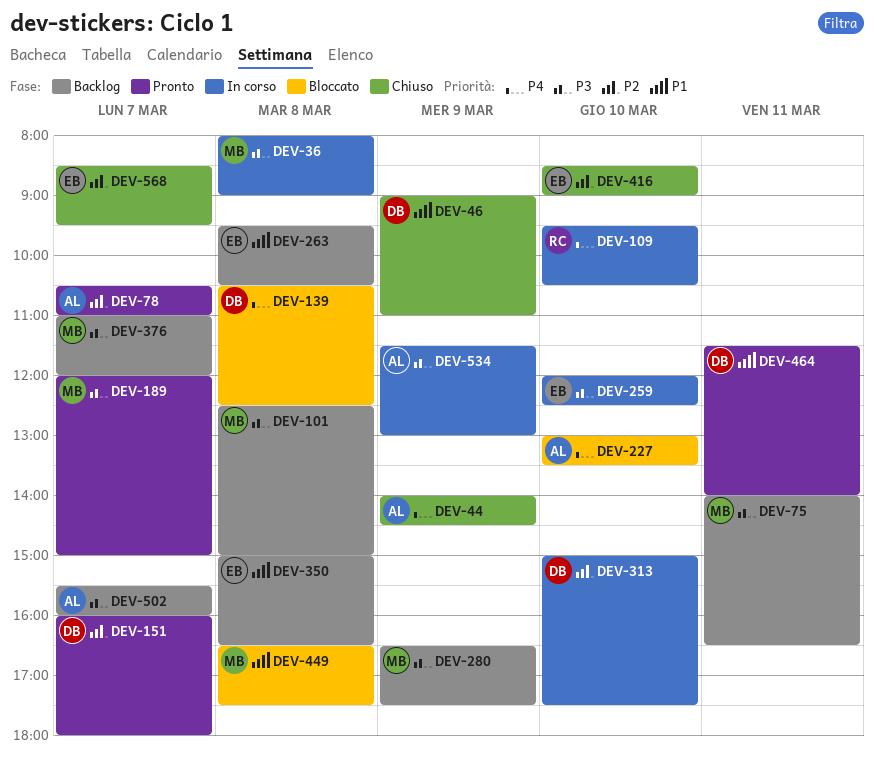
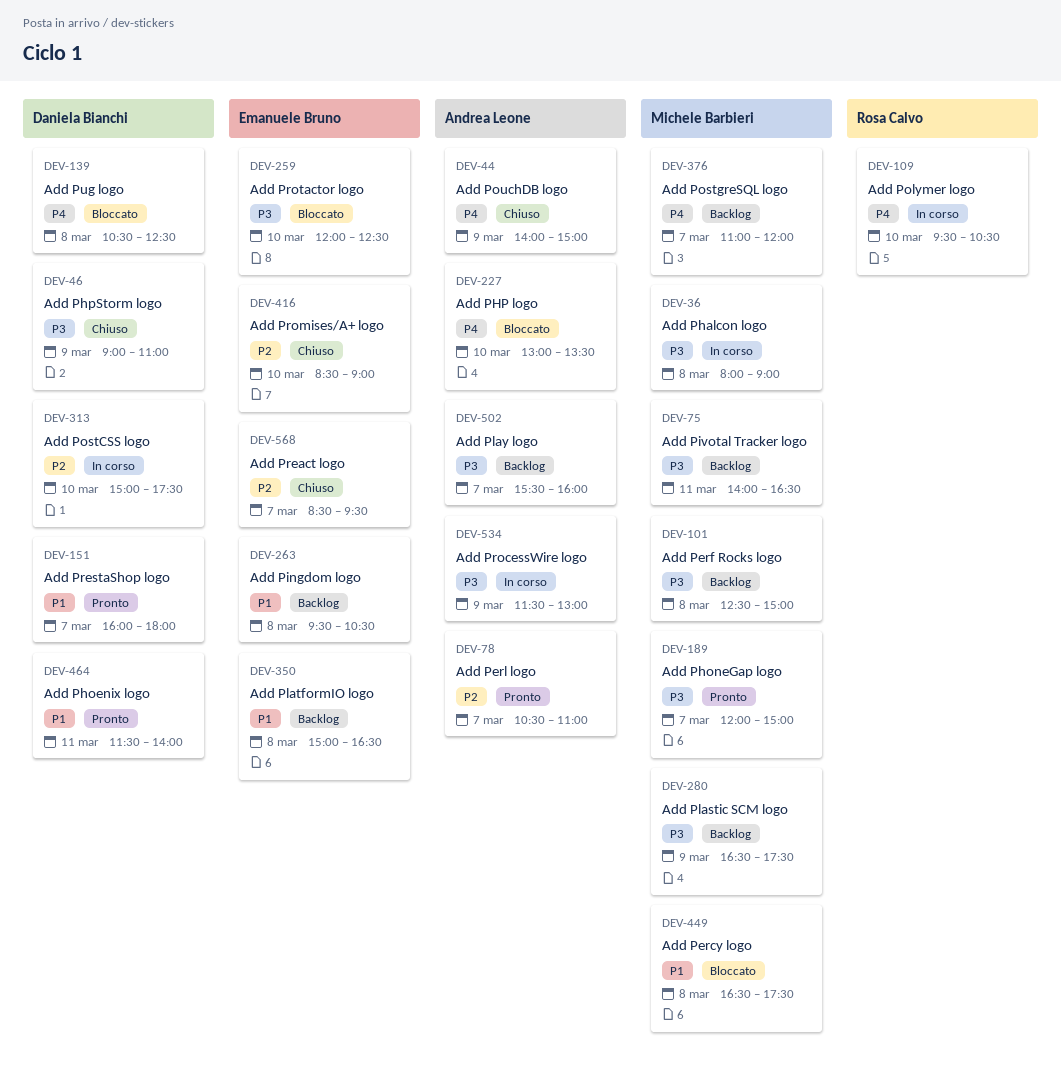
DEV-44, ends: 14:30 -> 15:00
DEV-46, priority: P1 -> P3
DEV-151, priority: P2 -> P1
DEV-259, status: In corso -> Bloccato
DEV-376, priority: P3 -> P4

